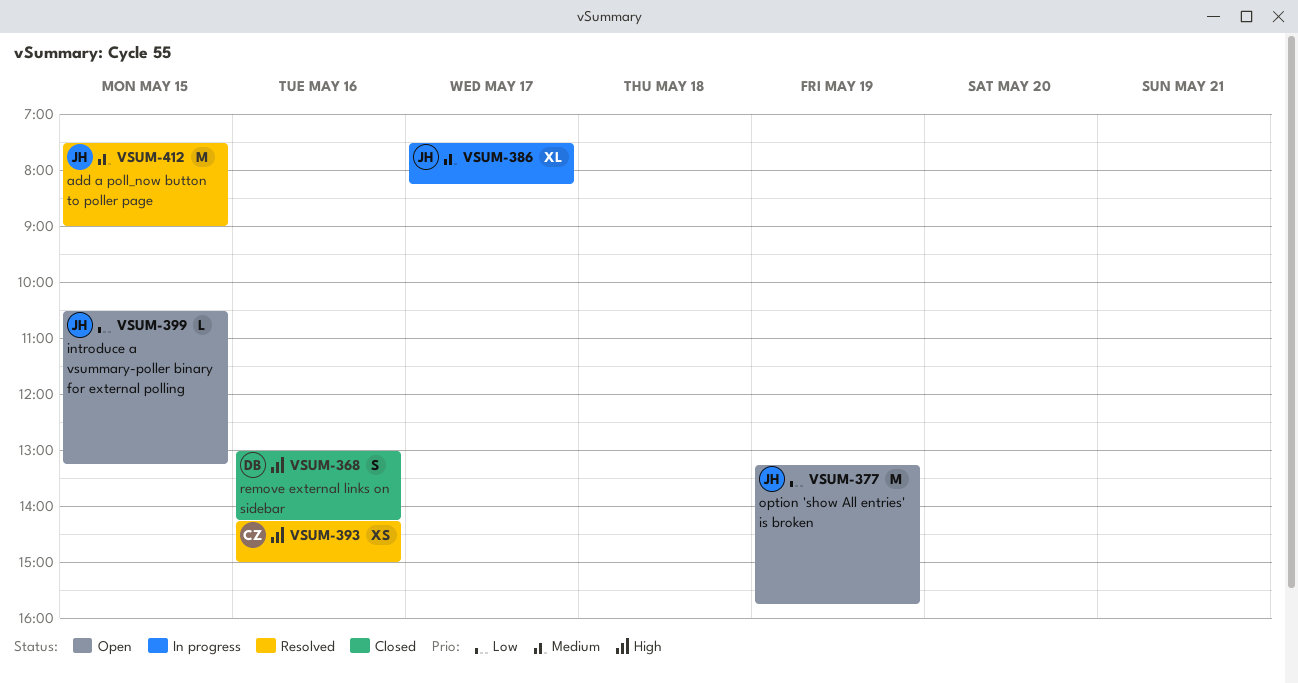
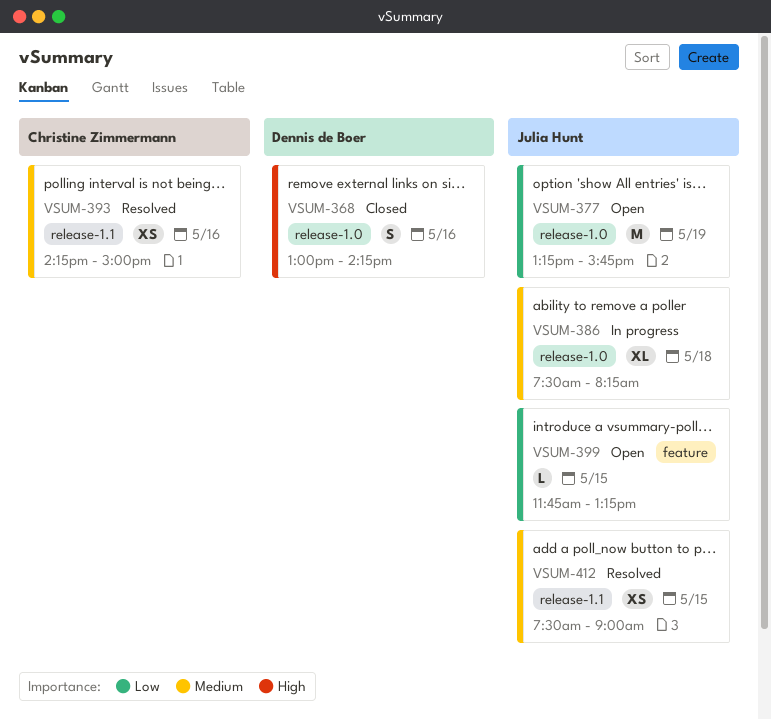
VSUM-386, day: May 17 -> May 18
VSUM-393, priority: High -> Medium
VSUM-399, begins: 10:30 -> 11:45
VSUM-412, estimate: M -> XS

